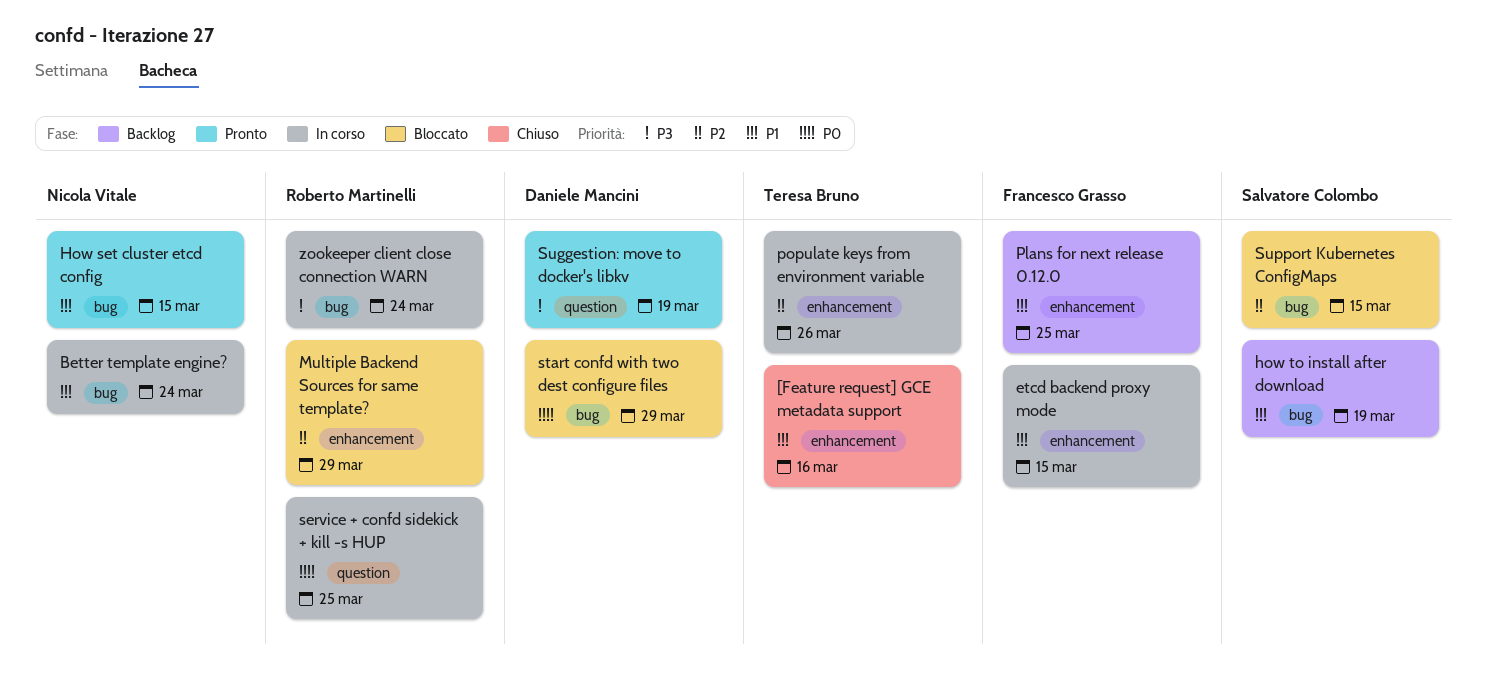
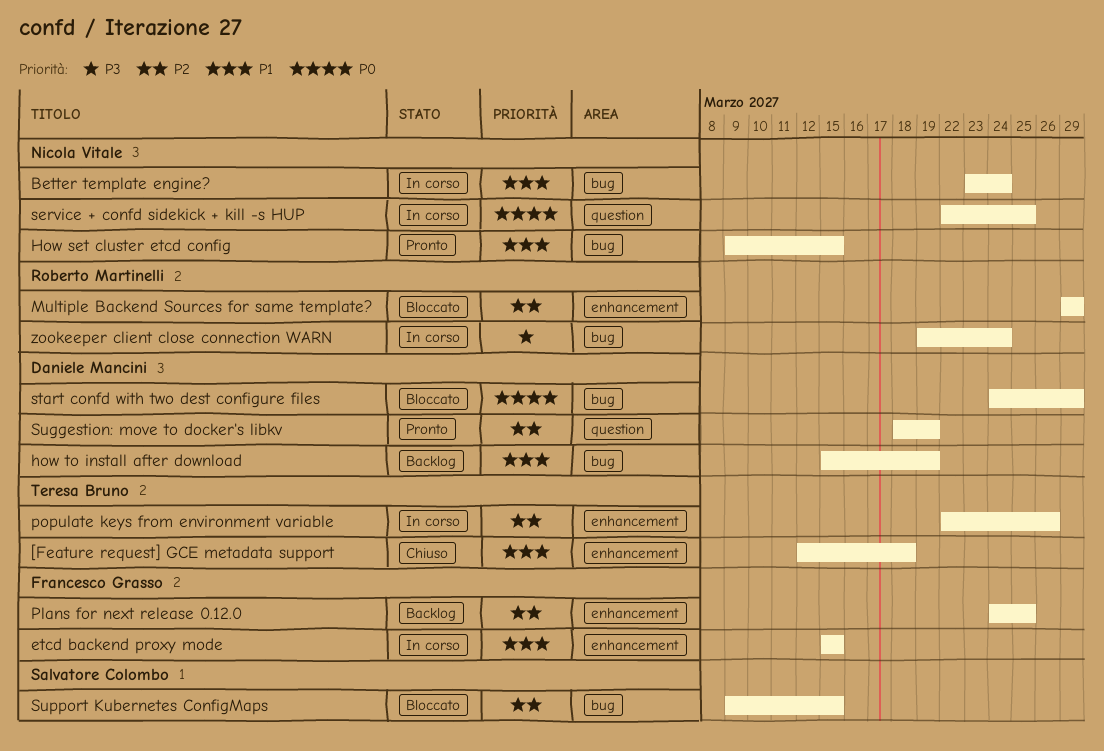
[Feature request] GCE metadata support, due: Mar 16 -> Mar 18
how to install after download, owner: Salvatore Colombo -> Daniele Mancini
Plans for next release 0.12.0, priority: P1 -> P2
service + confd sidekick + kill -s HUP, owner: Roberto Martinelli -> Nicola Vitale
Suggestion: move to docker's libkv, priority: P3 -> P2

